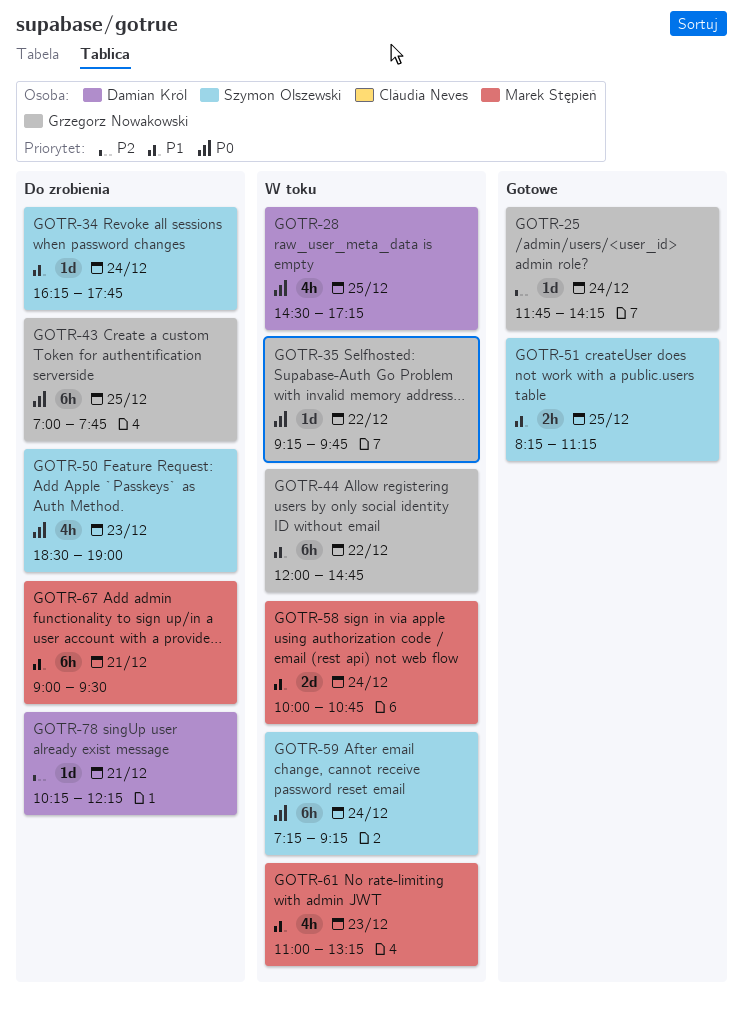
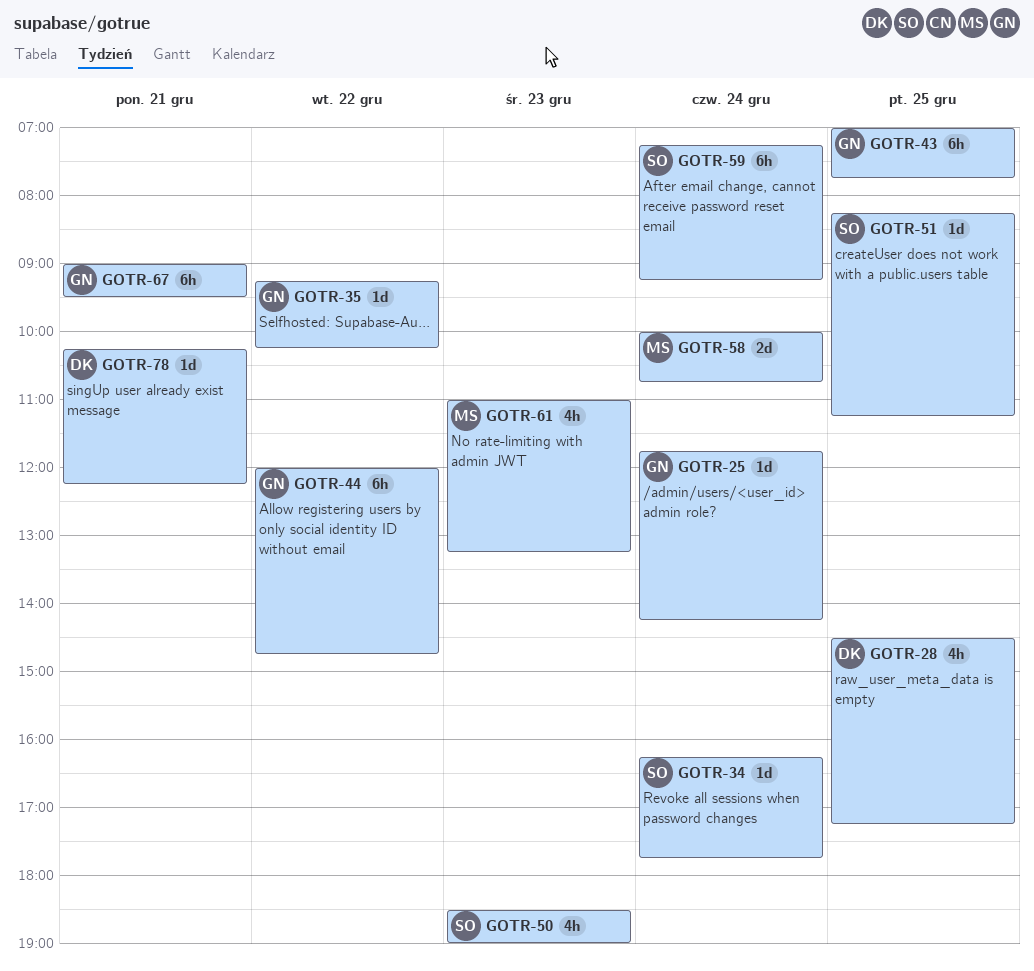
GOTR-35, ends: 09:45 -> 10:15
GOTR-51, estimate: 2h -> 1d
GOTR-67, owner: Marek Stępień -> Grzegorz Nowakowski

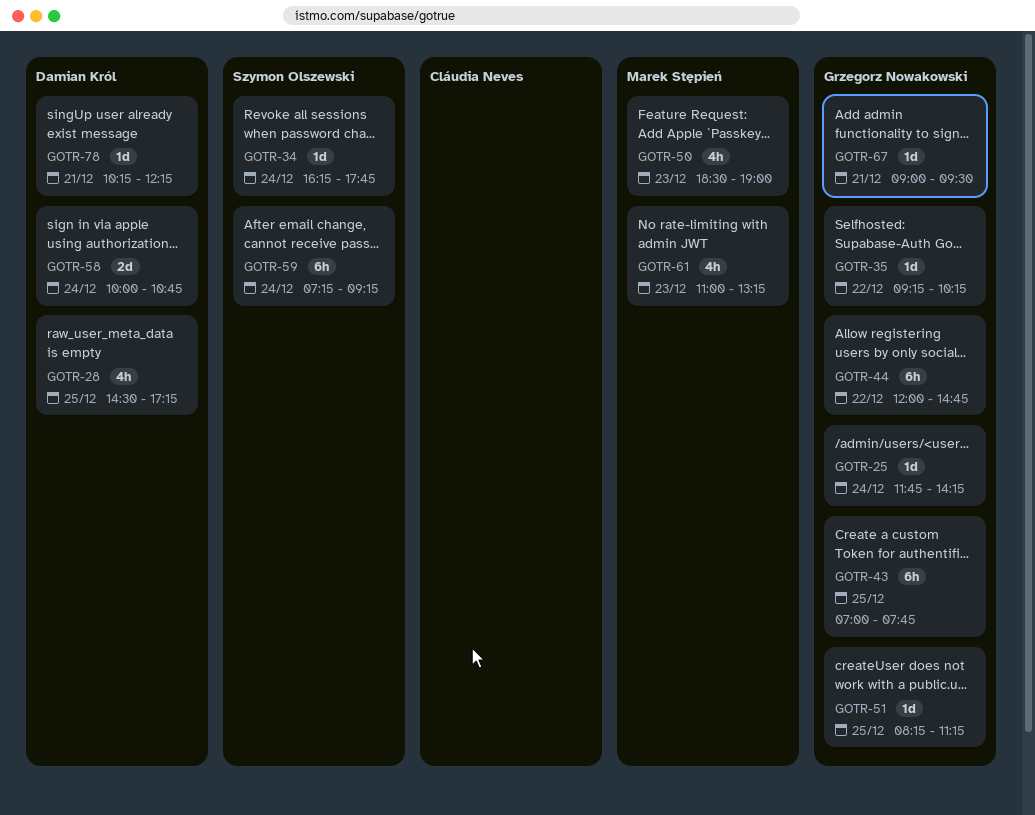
GOTR-50, owner: Szymon Olszewski -> Marek Stępień
GOTR-51, owner: Szymon Olszewski -> Grzegorz Nowakowski
GOTR-58, owner: Marek Stępień -> Damian Król
GOTR-67, estimate: 6h -> 1d

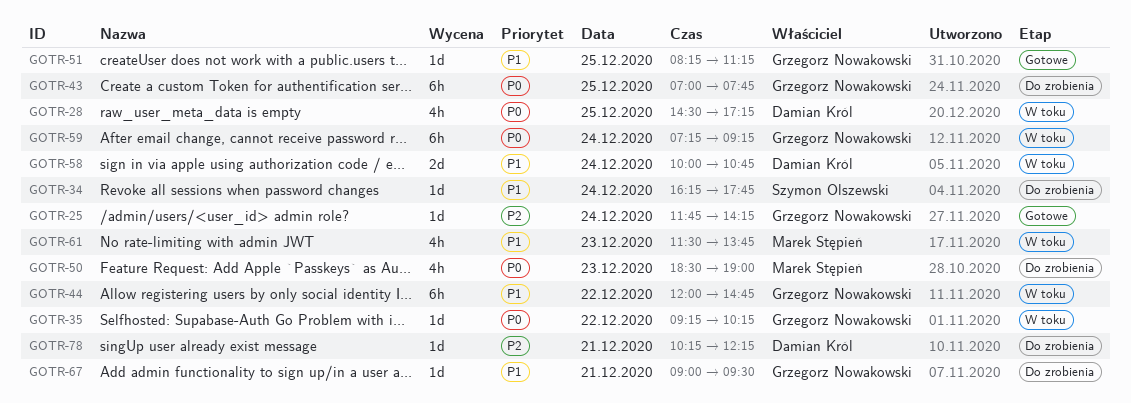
GOTR-59, owner: Szymon Olszewski -> Grzegorz Nowakowski
GOTR-61, begins: 11:00 -> 11:30
GOTR-61, ends: 13:15 -> 13:45

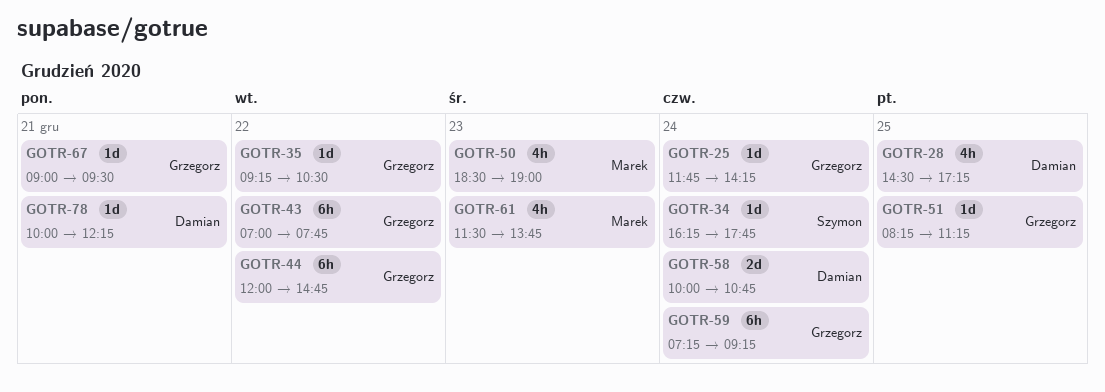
GOTR-35, ends: 10:15 -> 10:30
GOTR-43, day: Dec 25 -> Dec 22
GOTR-78, begins: 10:15 -> 10:00

